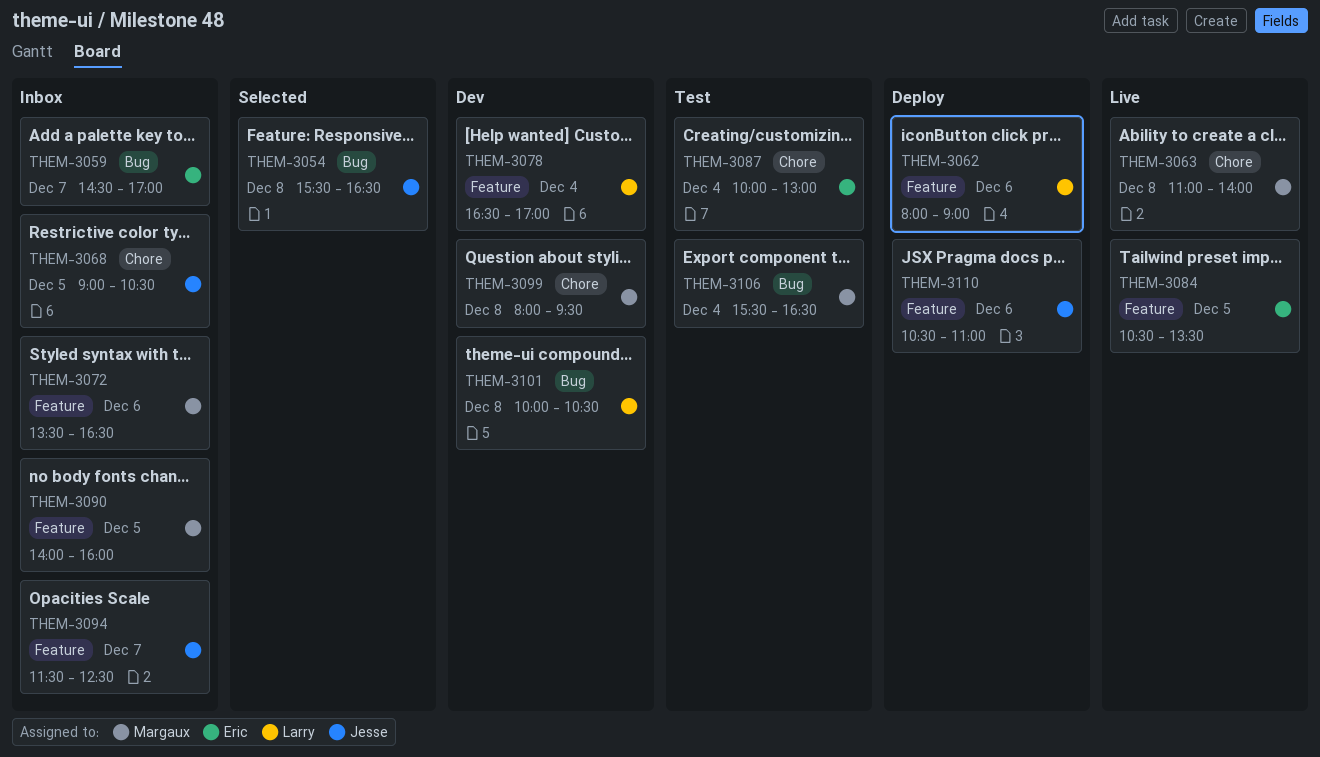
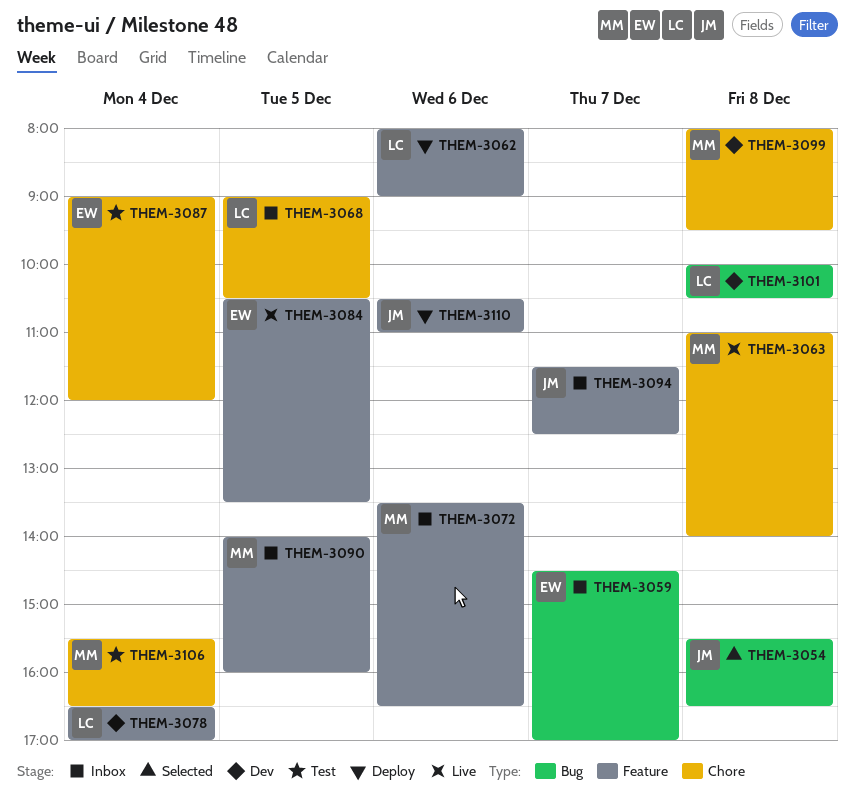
THEM-3068, owner: Jesse -> Larry
THEM-3087, begins: 10:00 -> 09:00
THEM-3087, ends: 13:00 -> 12:00
THEM-3106, label: Bug -> Chore

